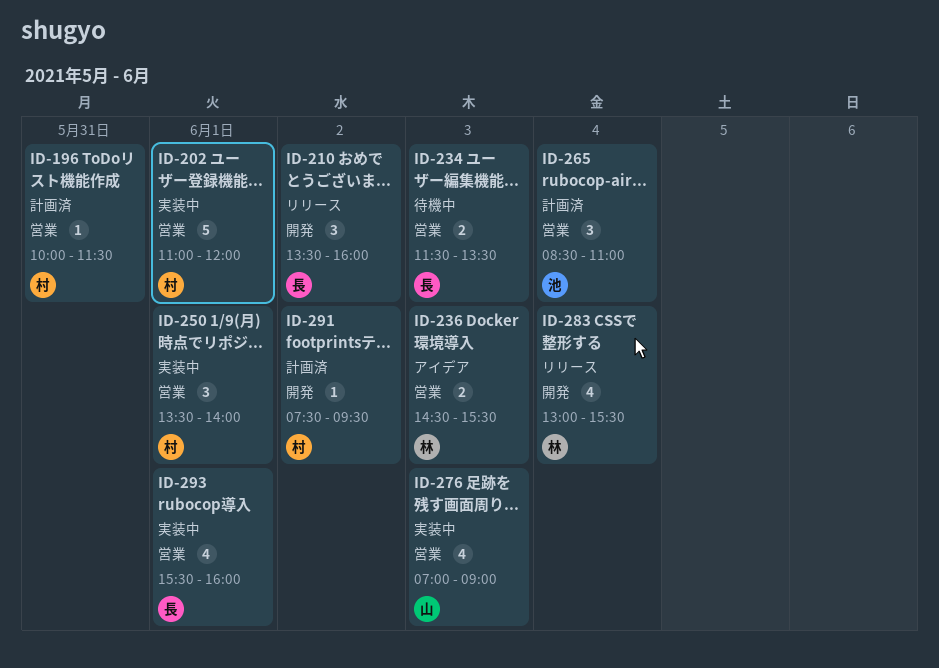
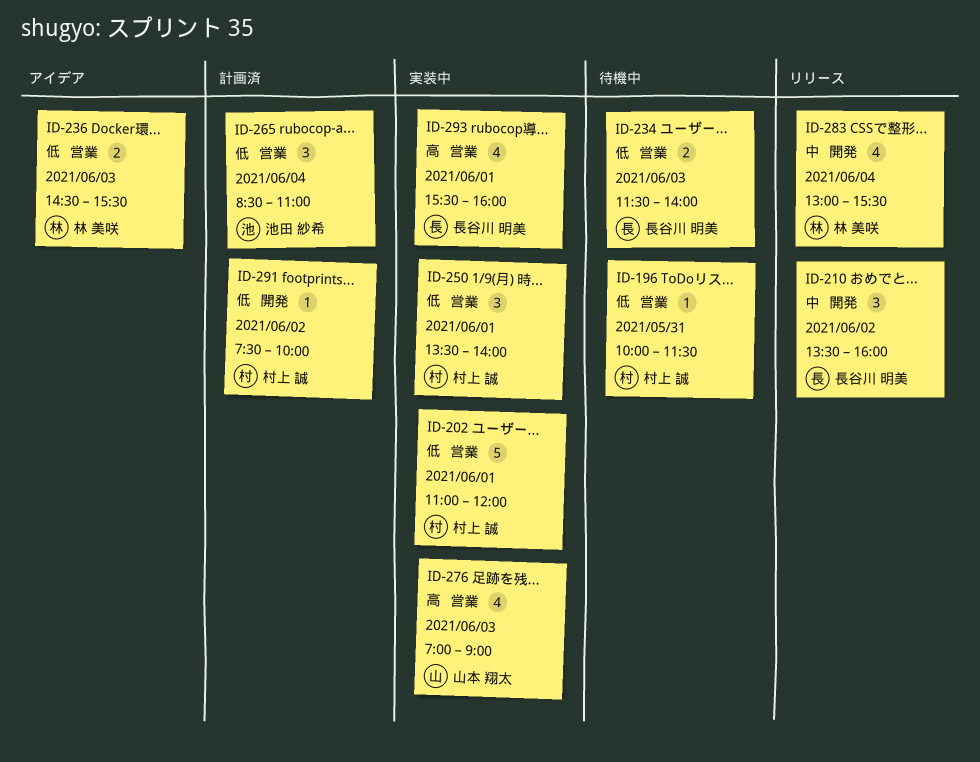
ID-196, status: 計画済 -> 待機中
ID-234, ends: 13:30 -> 14:00
ID-291, ends: 09:30 -> 10:00

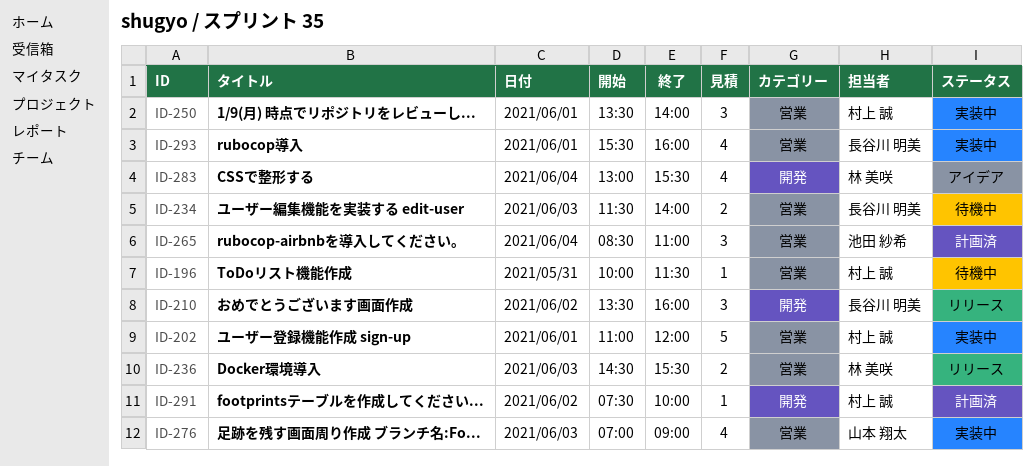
ID-236, status: アイデア -> リリース
ID-283, status: リリース -> アイデア

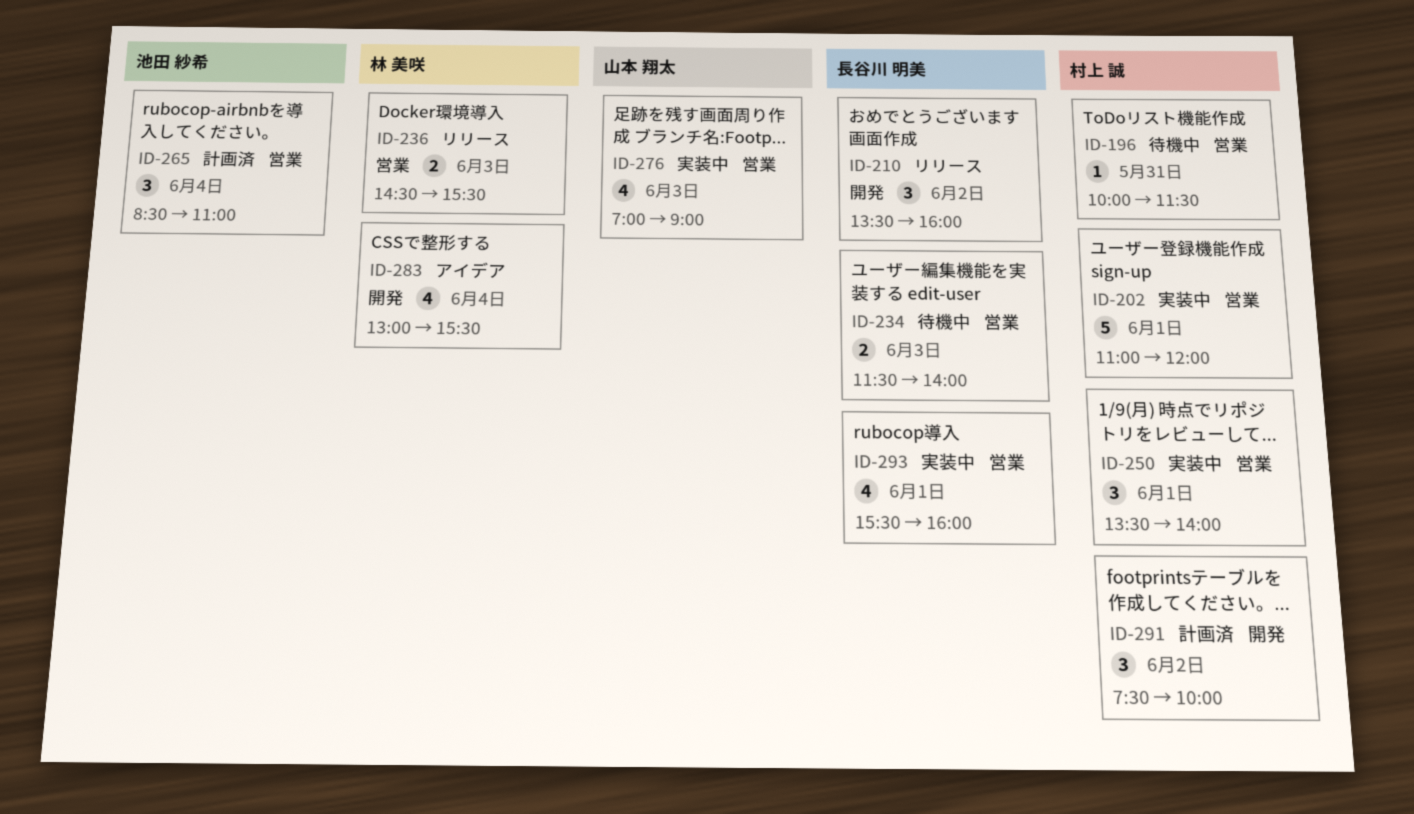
ID-291, estimate: 1 -> 3

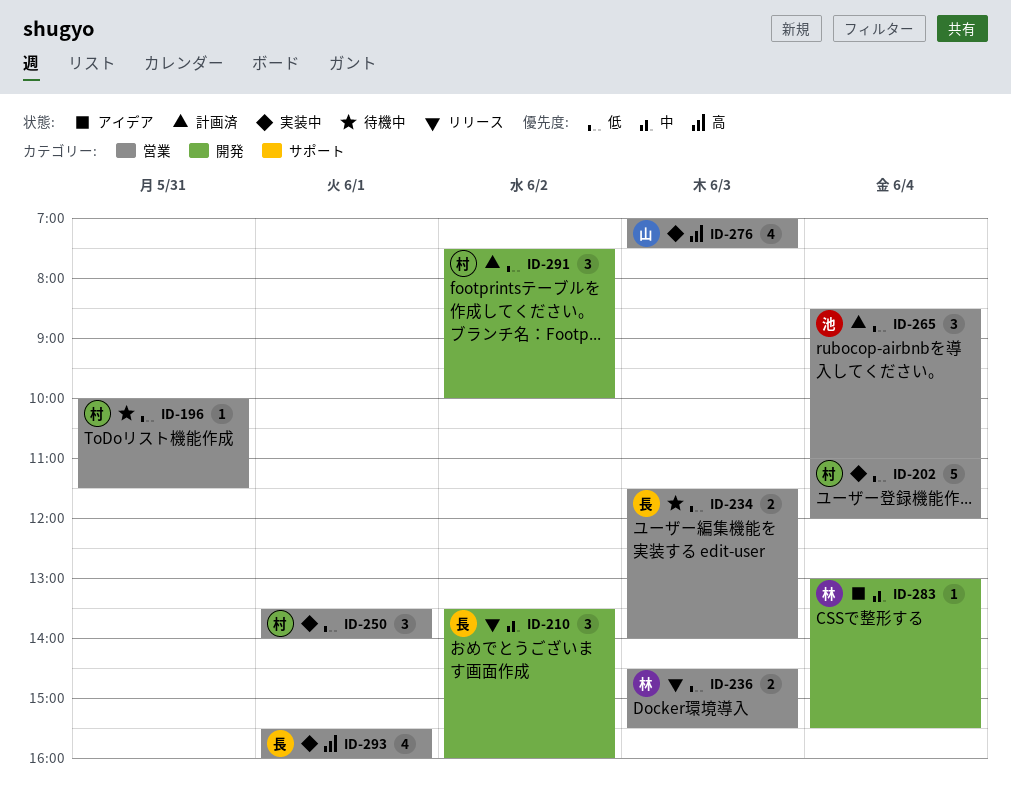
ID-202, day: Jun 1 -> Jun 4
ID-276, ends: 09:00 -> 07:30
ID-283, estimate: 4 -> 1

